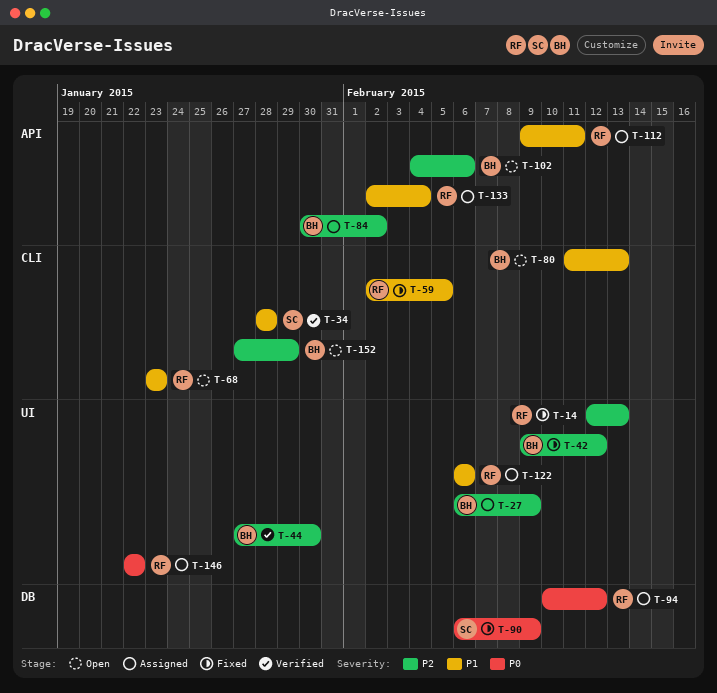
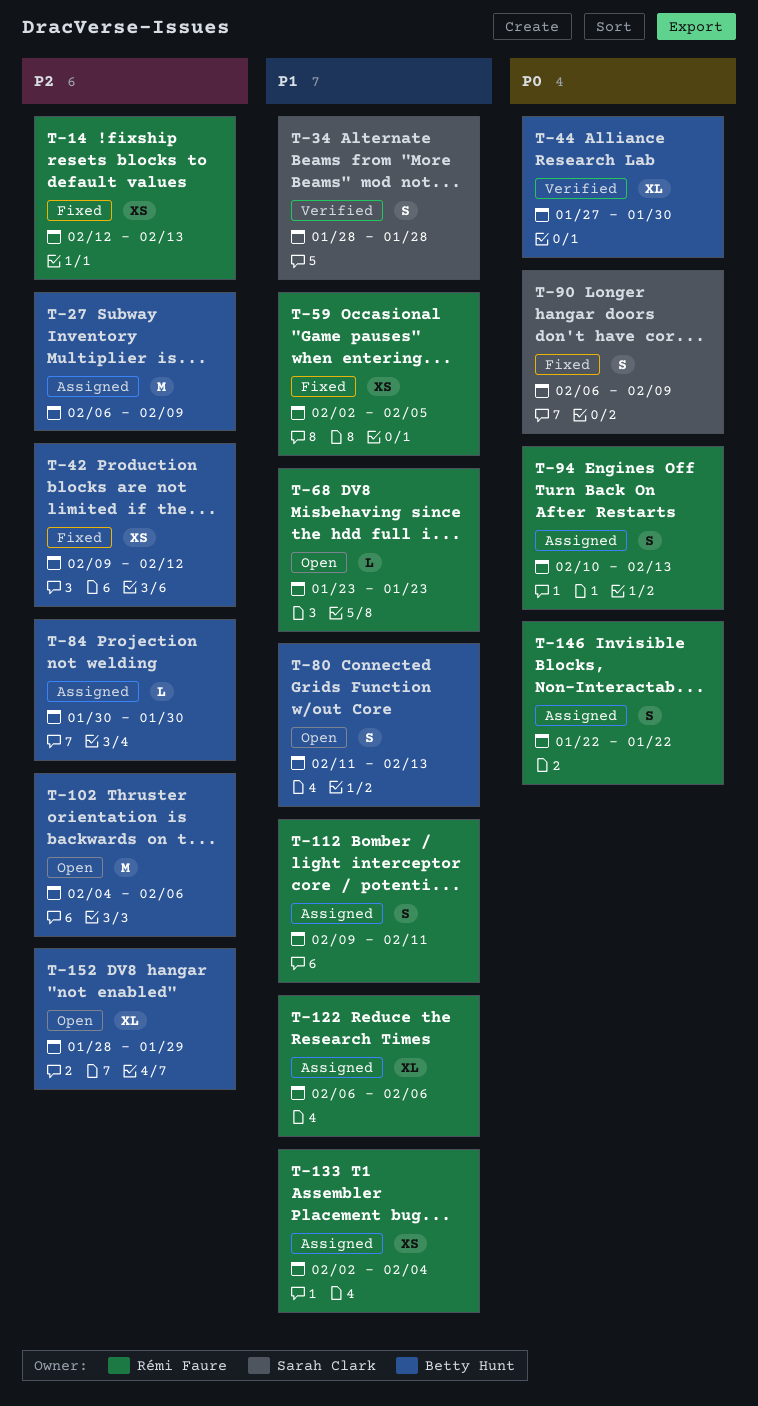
T-44, priority: P2 -> P0
T-84, due: Feb 2 -> Jan 30
T-94, due: Feb 12 -> Feb 13
T-152, start: Jan 27 -> Jan 28

